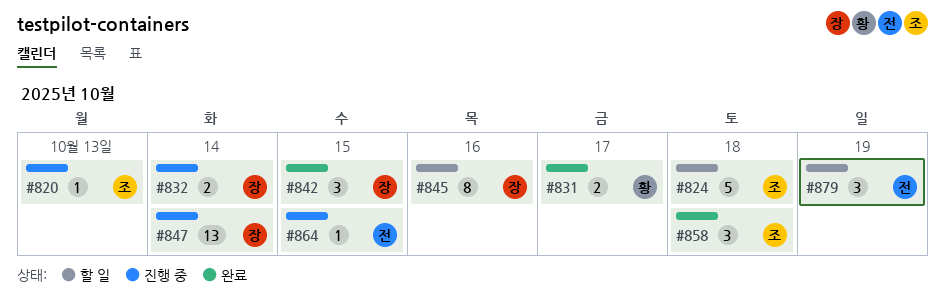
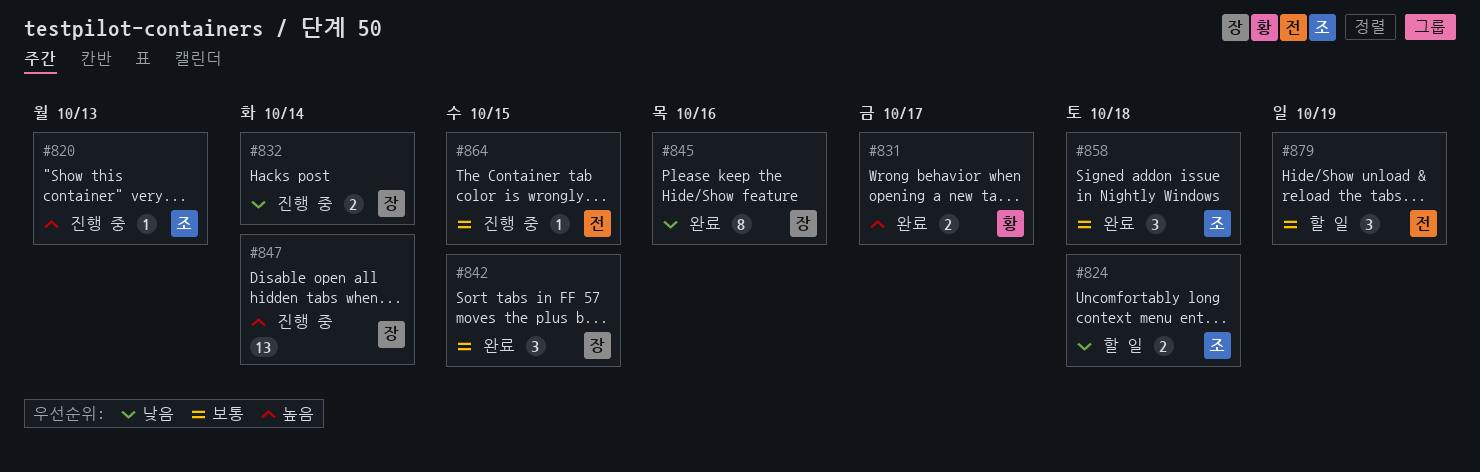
#824, estimate: 5 -> 2
#845, status: 할 일 -> 완료

